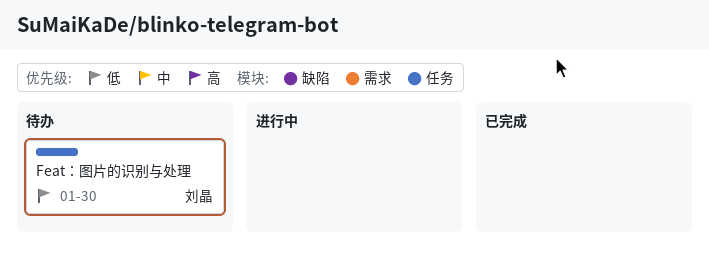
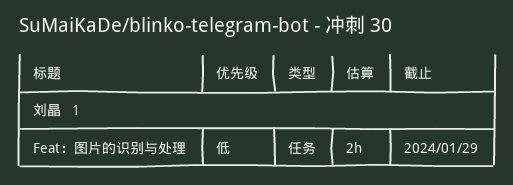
Feat：图片的识别与处理, due: Jan 30 -> Jan 29

